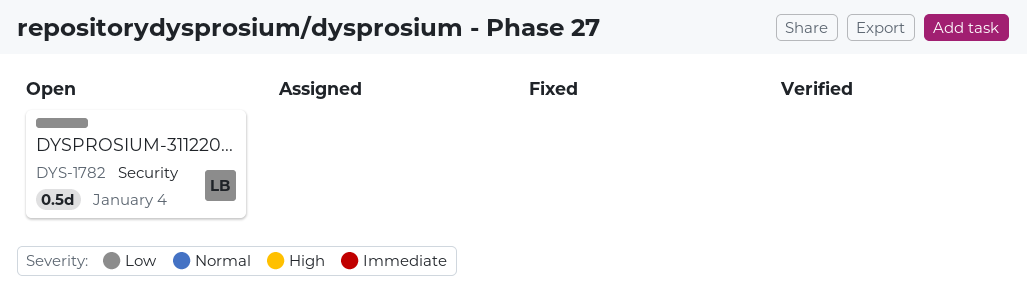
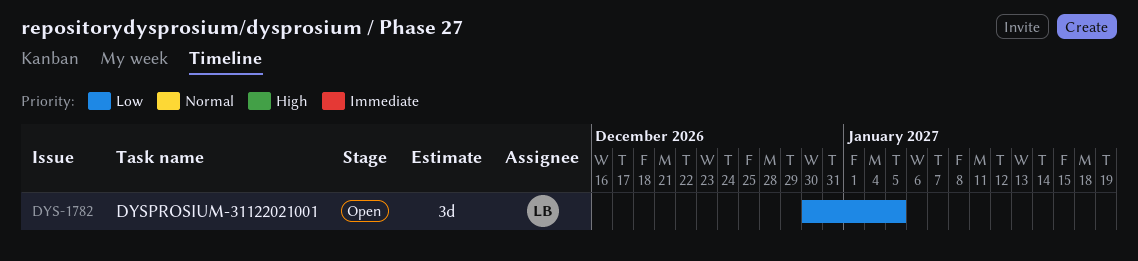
DYS-1782, estimate: 0.5d -> 3d
DYS-1782, due: Jan 4 -> Jan 5

